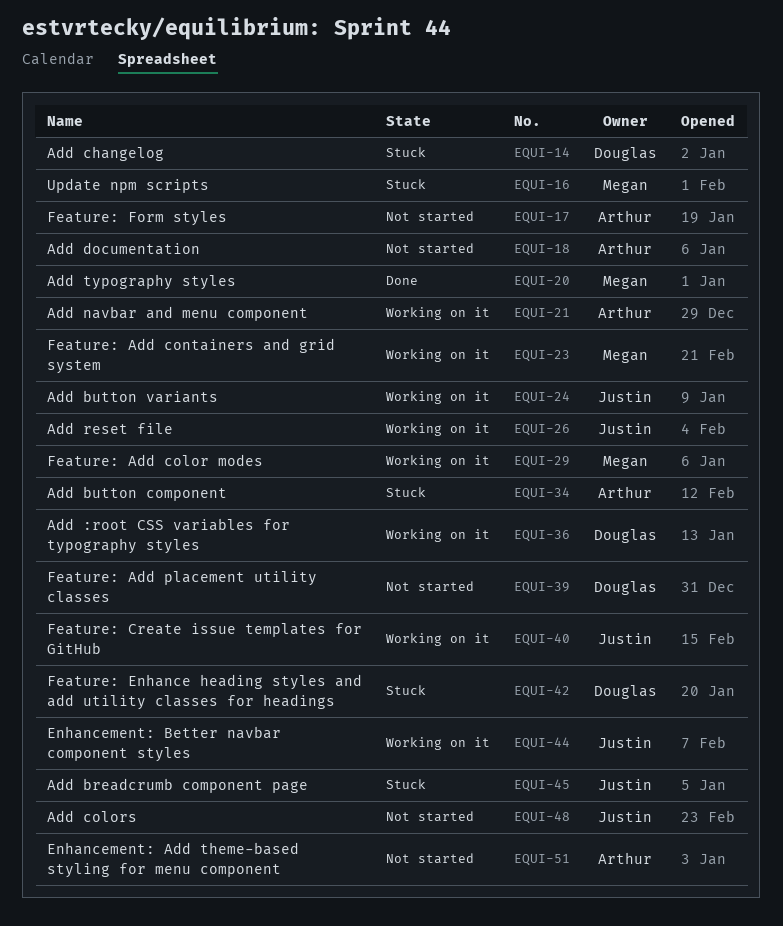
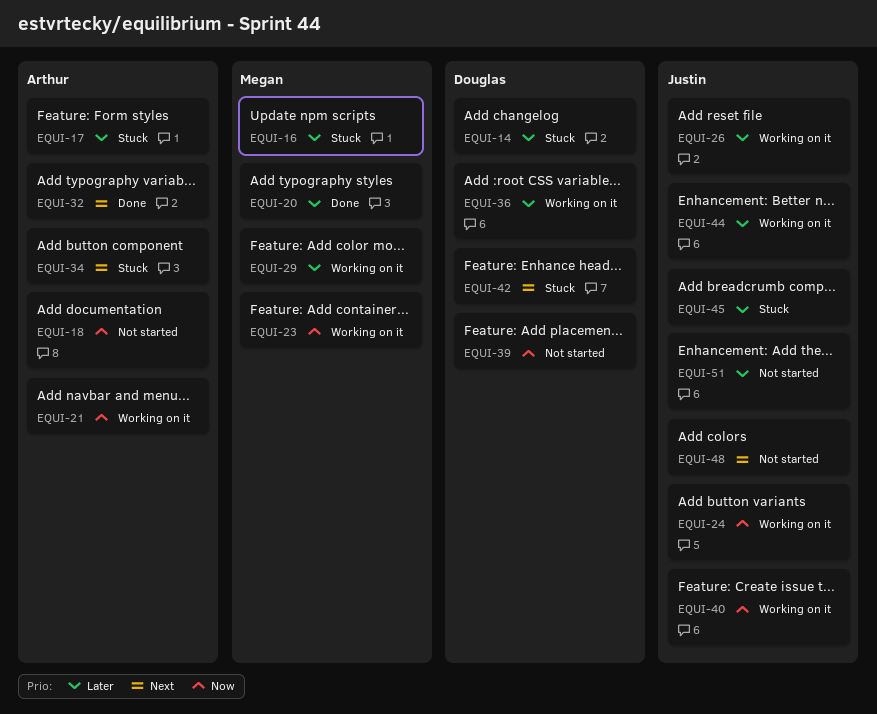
EQUI-17, status: Not started -> Stuck
EQUI-32: none -> present
EQUI-51, owner: Arthur -> Justin

